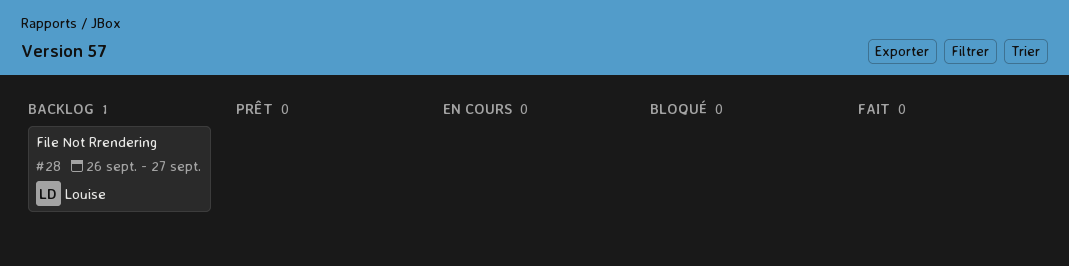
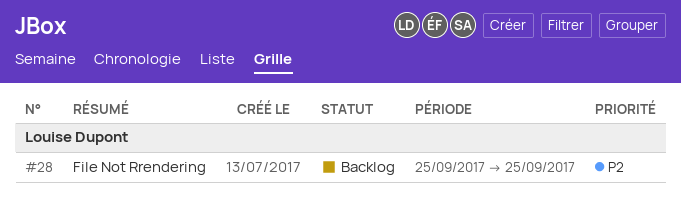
#28, start: Sep 26 -> Sep 25
#28, due: Sep 27 -> Sep 25

